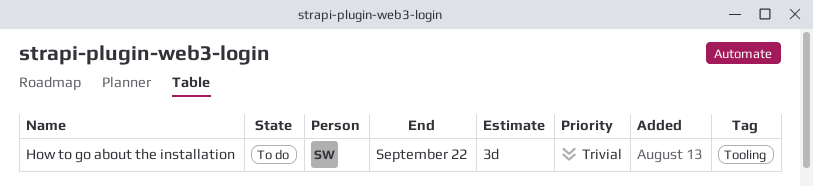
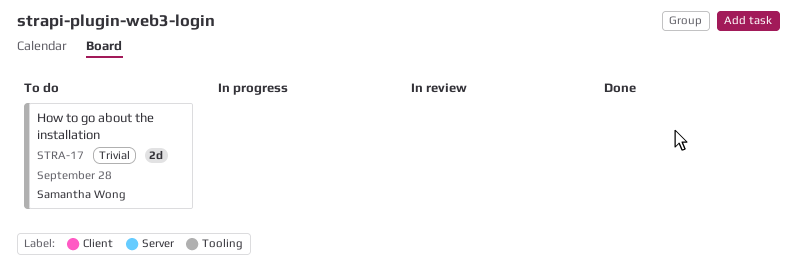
How to go about the installation, estimate: 3d -> 2d
How to go about the installation, due: Sep 22 -> Sep 28

